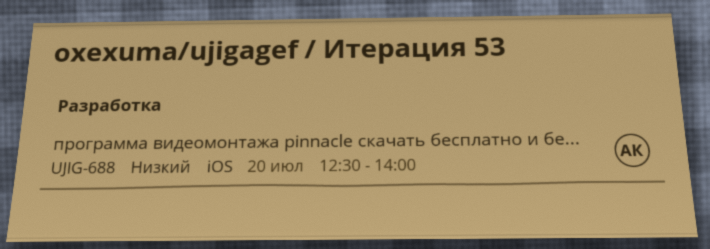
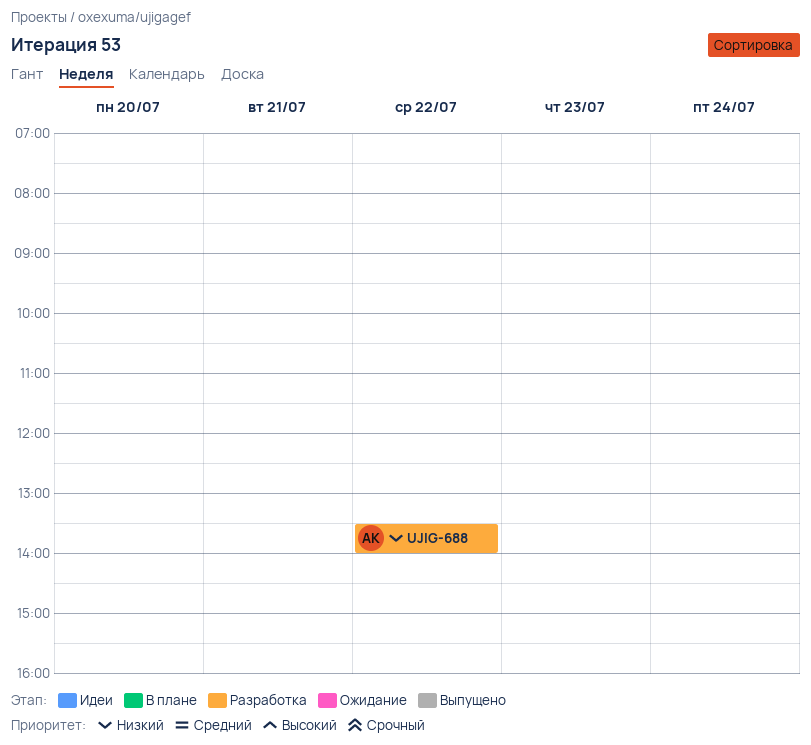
UJIG-688, day: Jul 20 -> Jul 22
UJIG-688, begins: 12:30 -> 13:30

